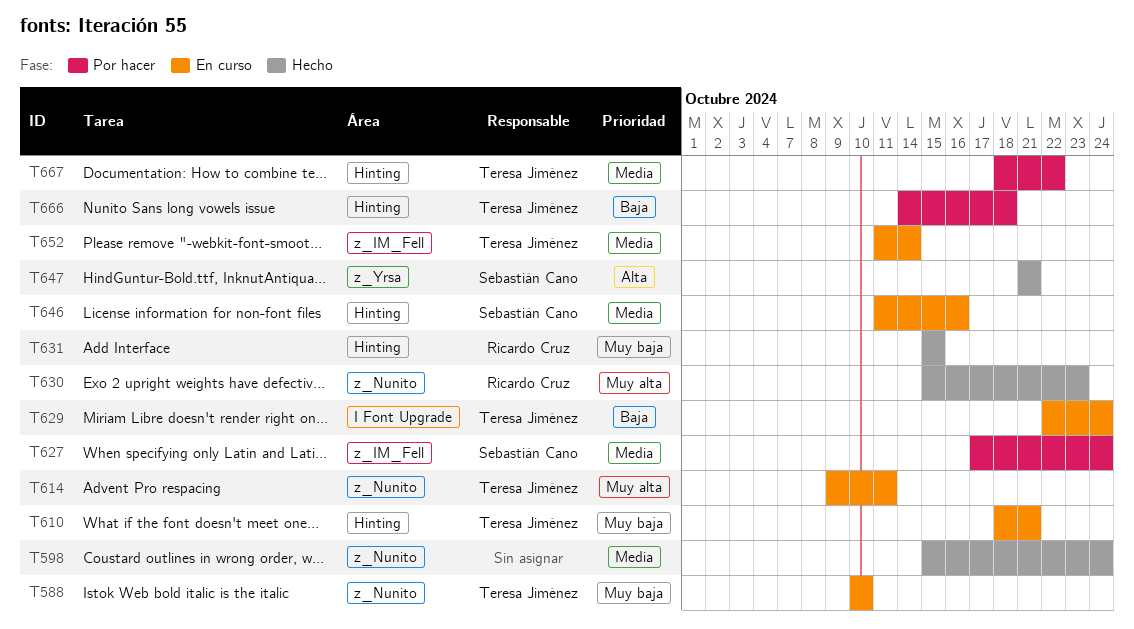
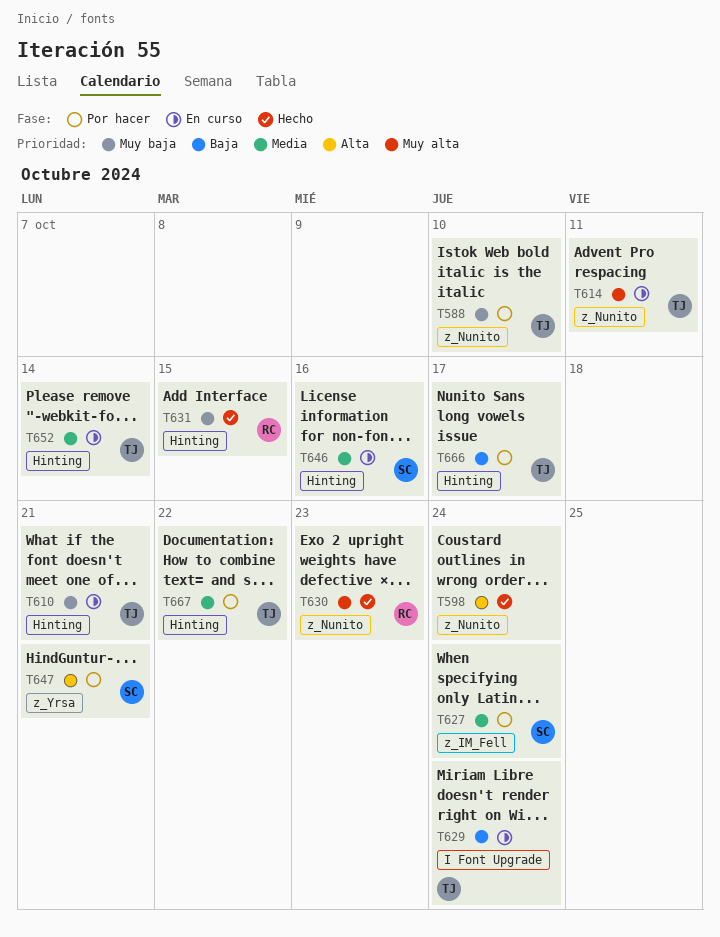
T588, status: En curso -> Por hacer
T598, priority: Media -> Alta
T647, status: Hecho -> Por hacer
T652, label: z_IM_Fell -> Hinting
T666, due: Oct 18 -> Oct 17

